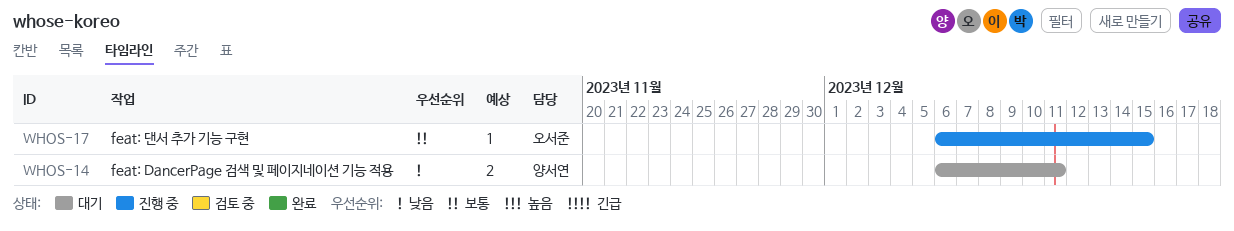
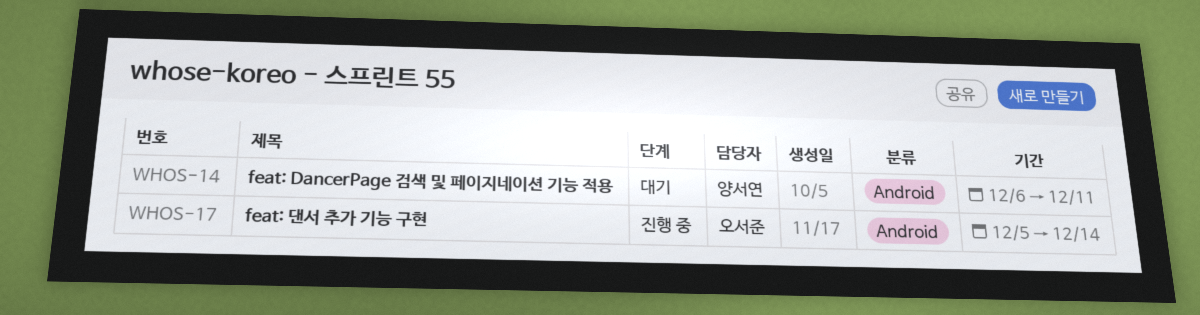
WHOS-17, start: Dec 6 -> Dec 5
WHOS-17, due: Dec 15 -> Dec 14

